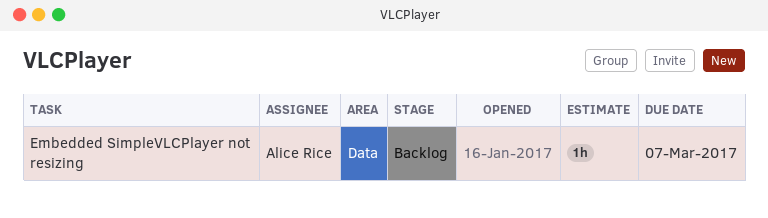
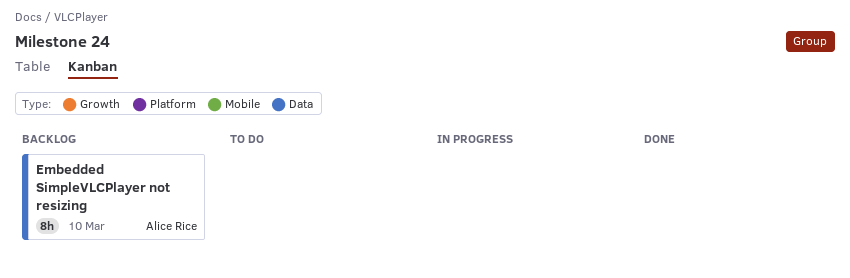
Embedded SimpleVLCPlayer not resizing, estimate: 1h -> 8h
Embedded SimpleVLCPlayer not resizing, due: Mar 7 -> Mar 10

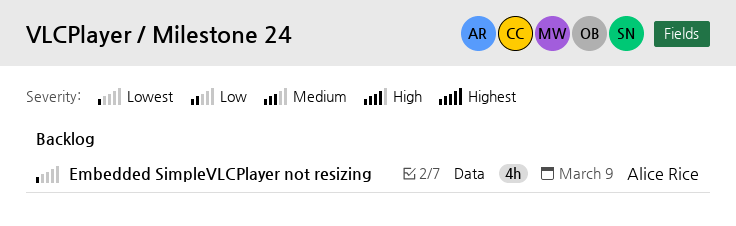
Embedded SimpleVLCPlayer not resizing, estimate: 8h -> 4h
Embedded SimpleVLCPlayer not resizing, due: Mar 10 -> Mar 9

